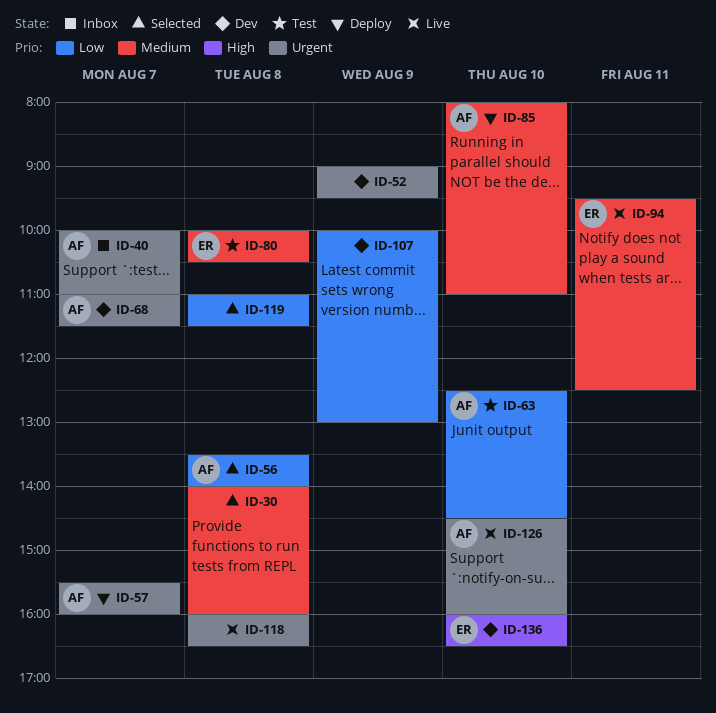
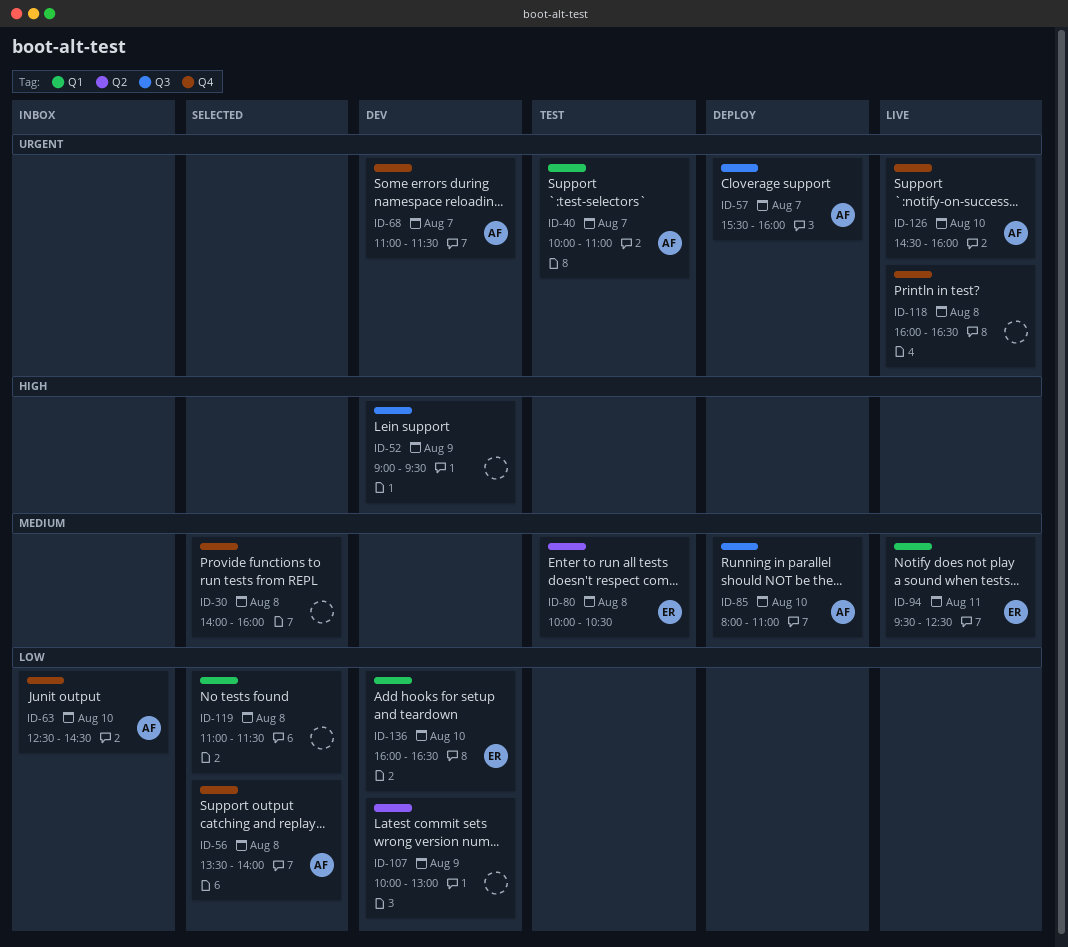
ID-40, status: Inbox -> Test
ID-52, priority: Urgent -> High
ID-63, status: Test -> Inbox
ID-136, priority: High -> Low

